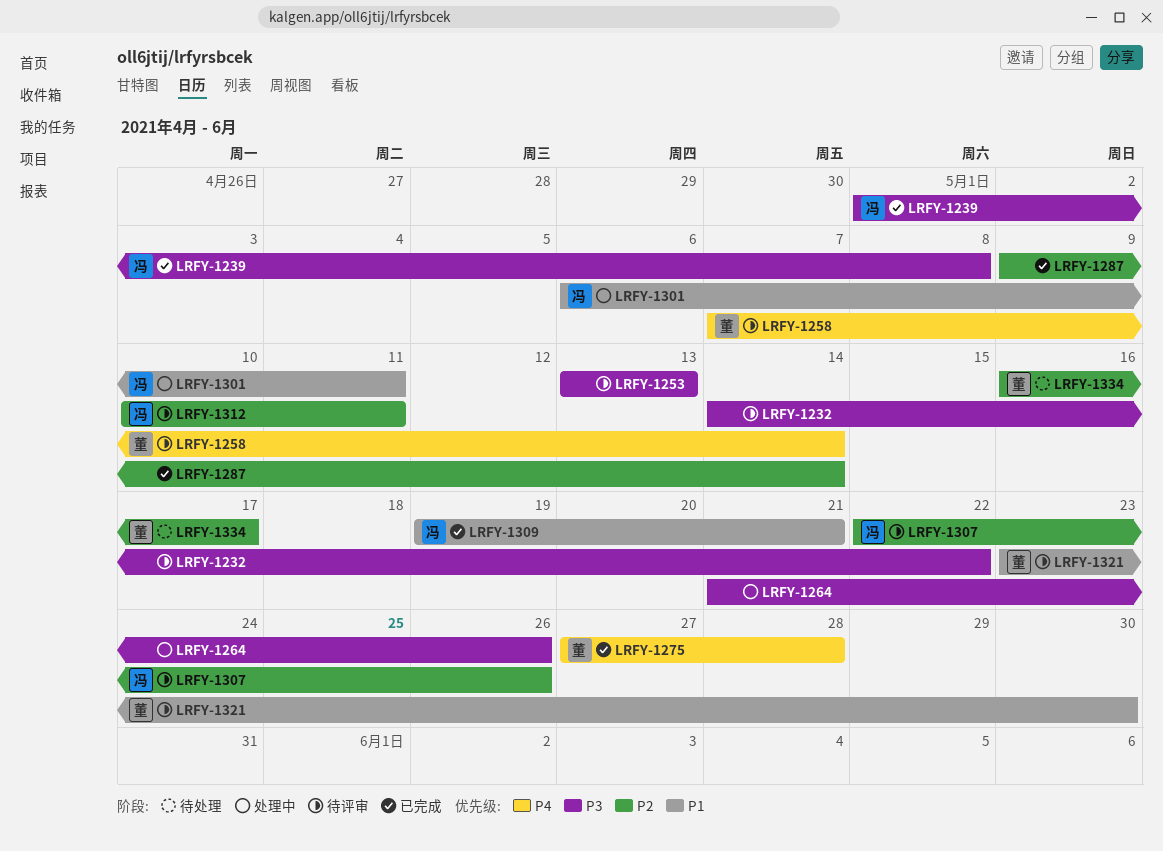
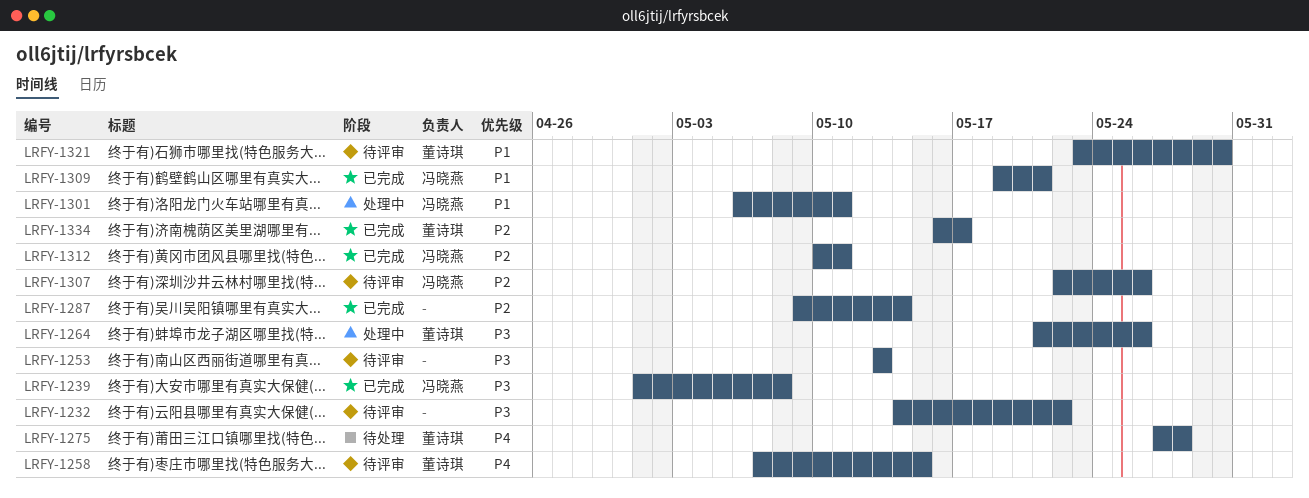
LRFY-1258, due: May 14 -> May 15
LRFY-1264, owner: none -> 董诗琪
LRFY-1275, status: 已完成 -> 待处理
LRFY-1312, status: 待评审 -> 已完成
LRFY-1334, status: 待处理 -> 已完成

